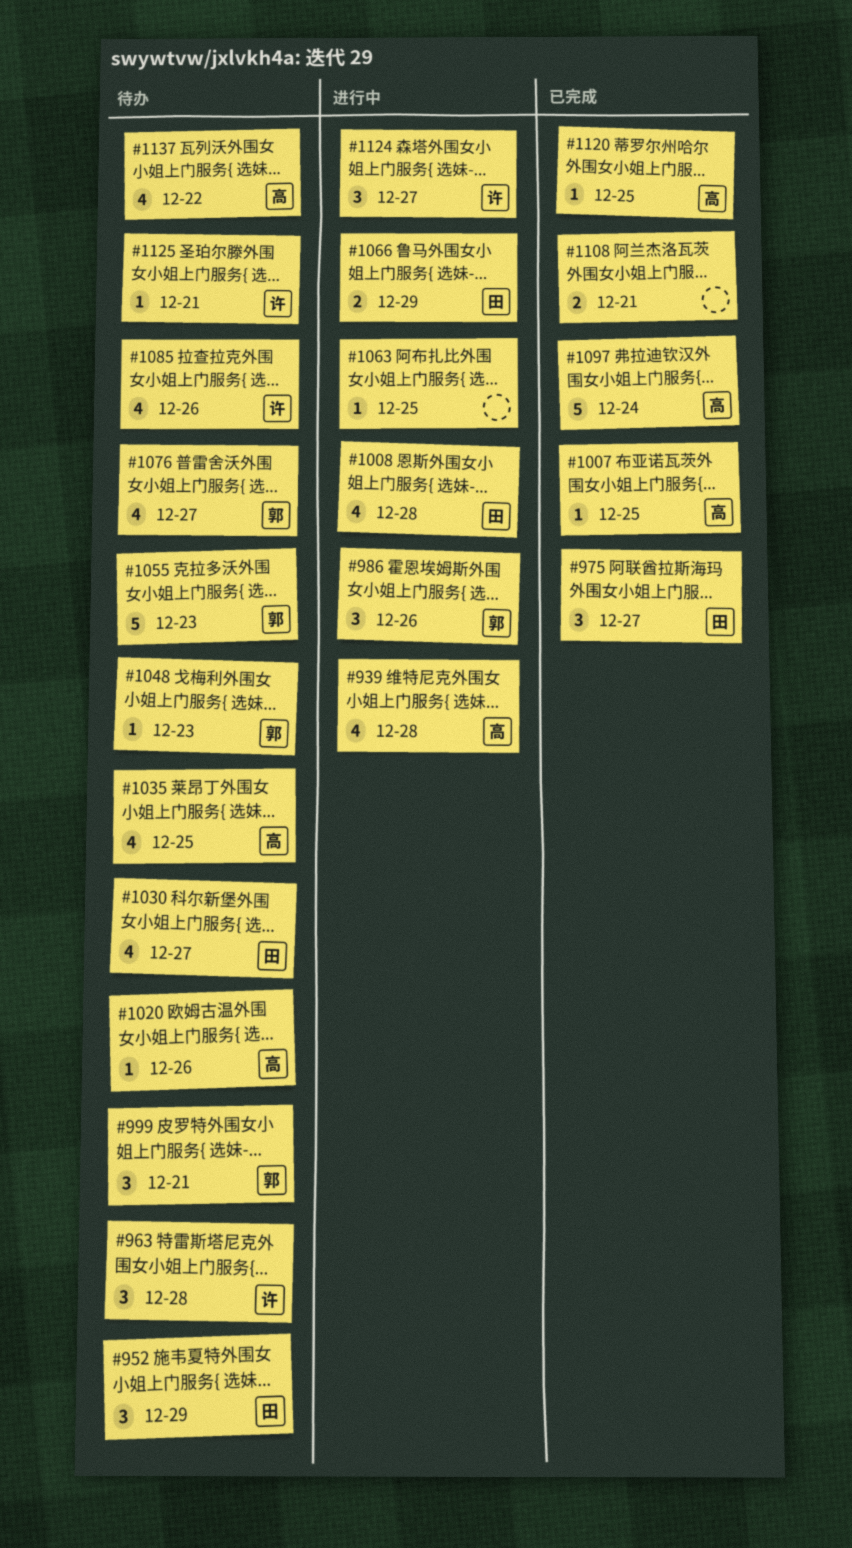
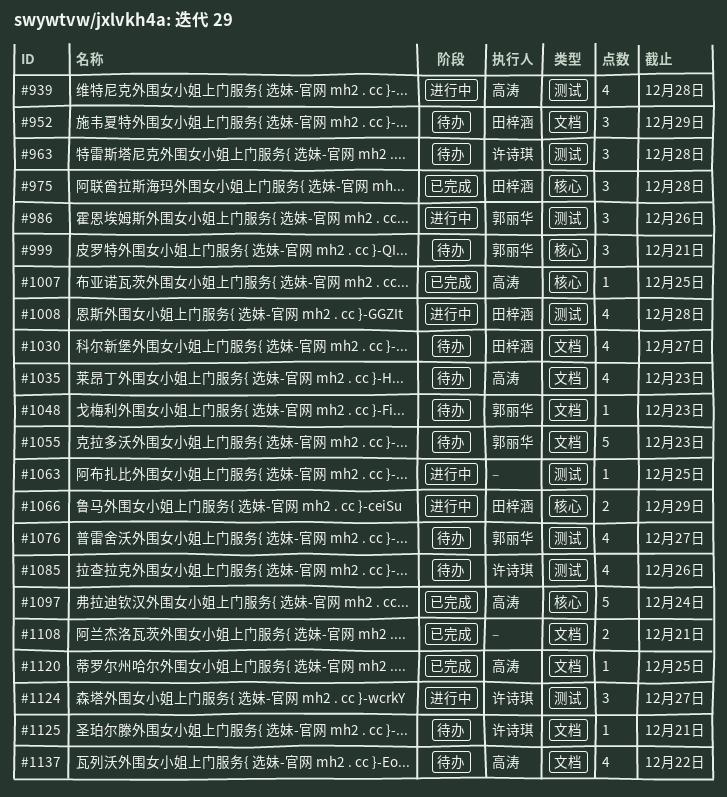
#975, due: Dec 27 -> Dec 28
#1020: present -> none
#1035, due: Dec 25 -> Dec 23

